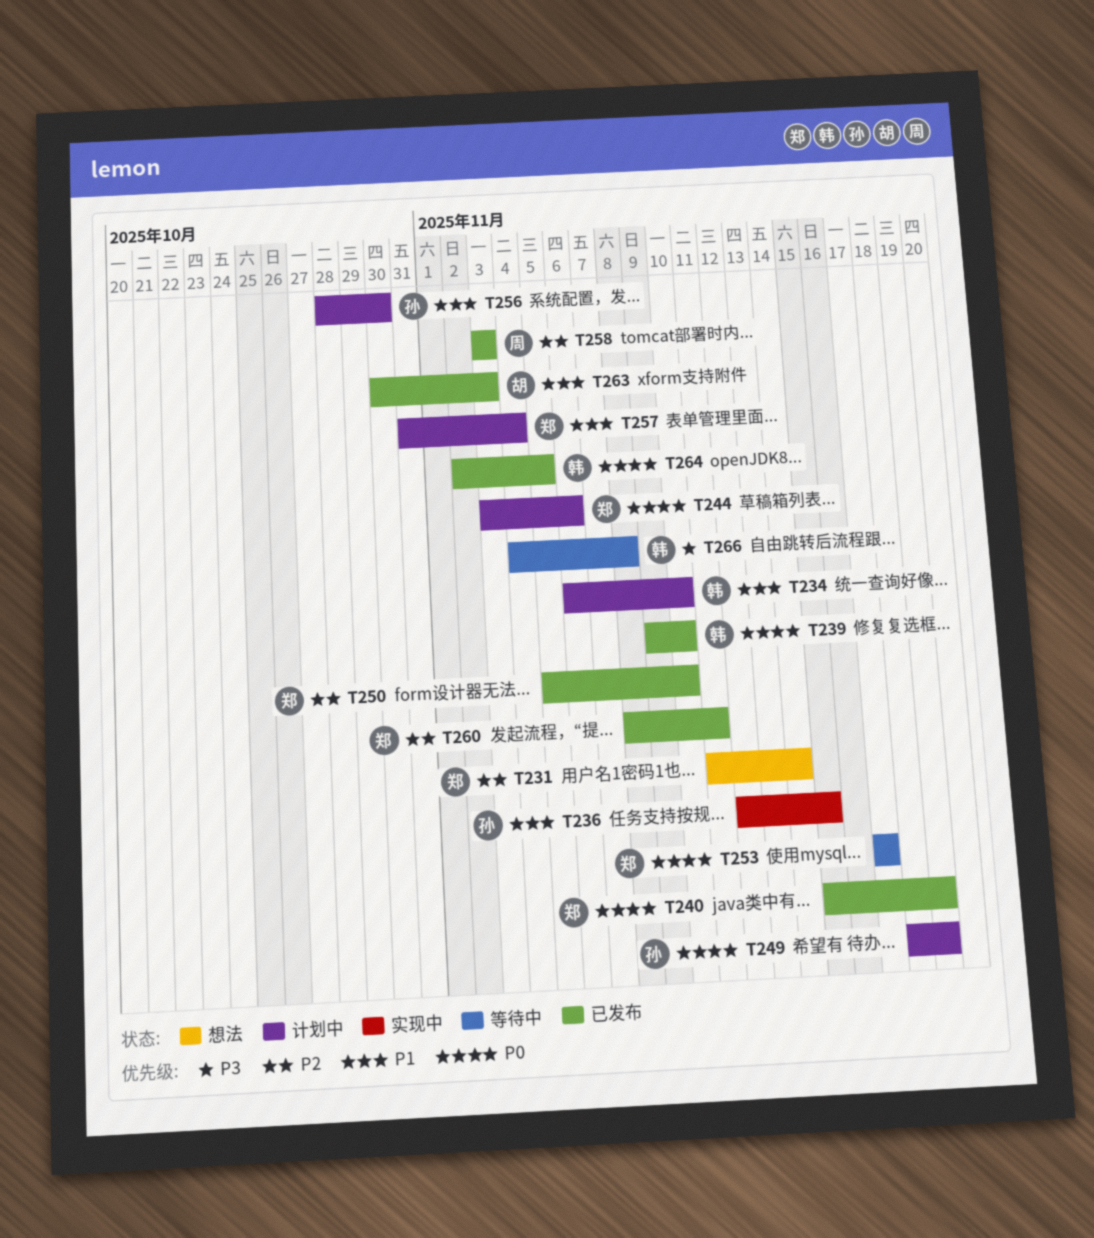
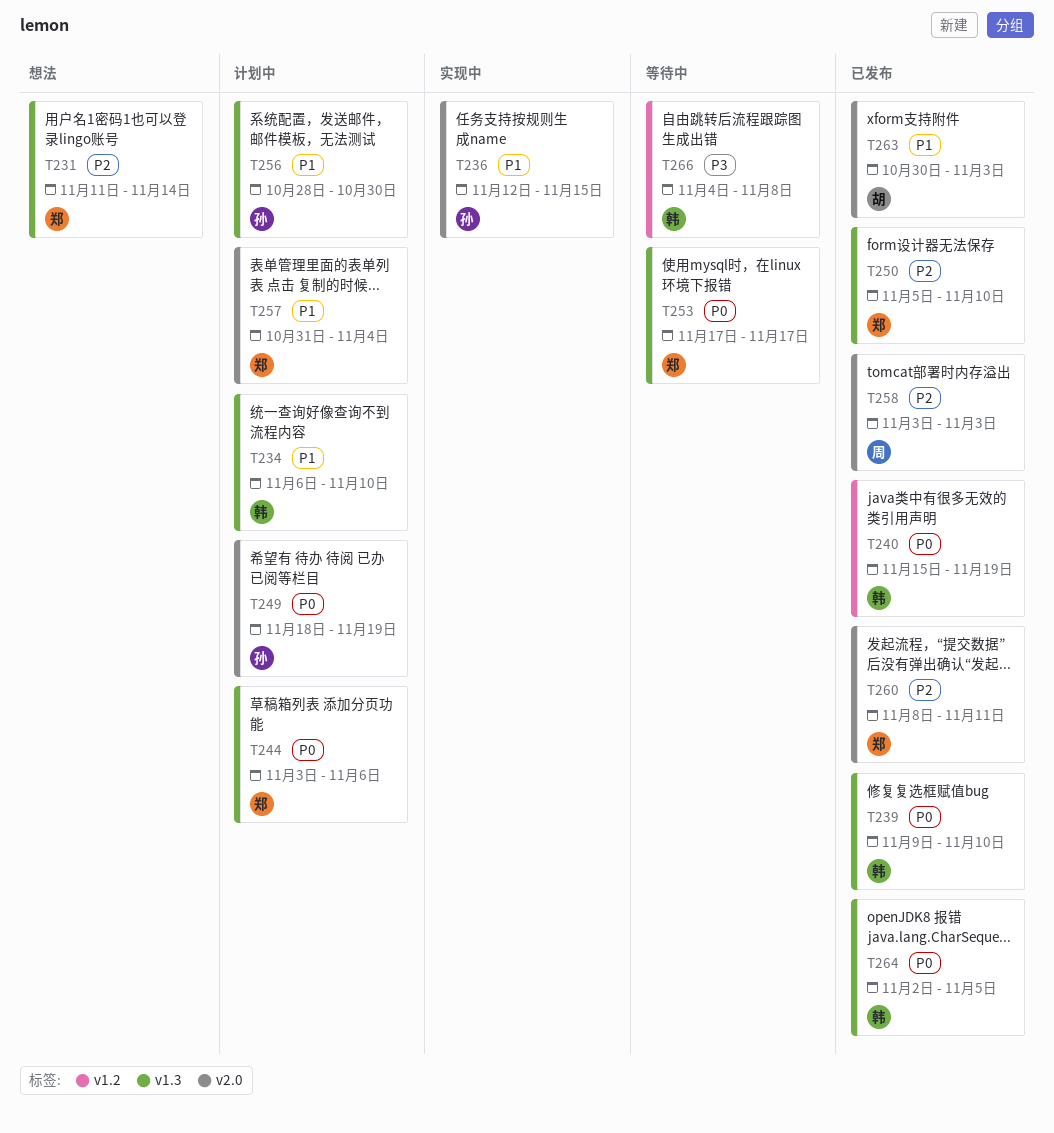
T240, owner: 郑 -> 韩

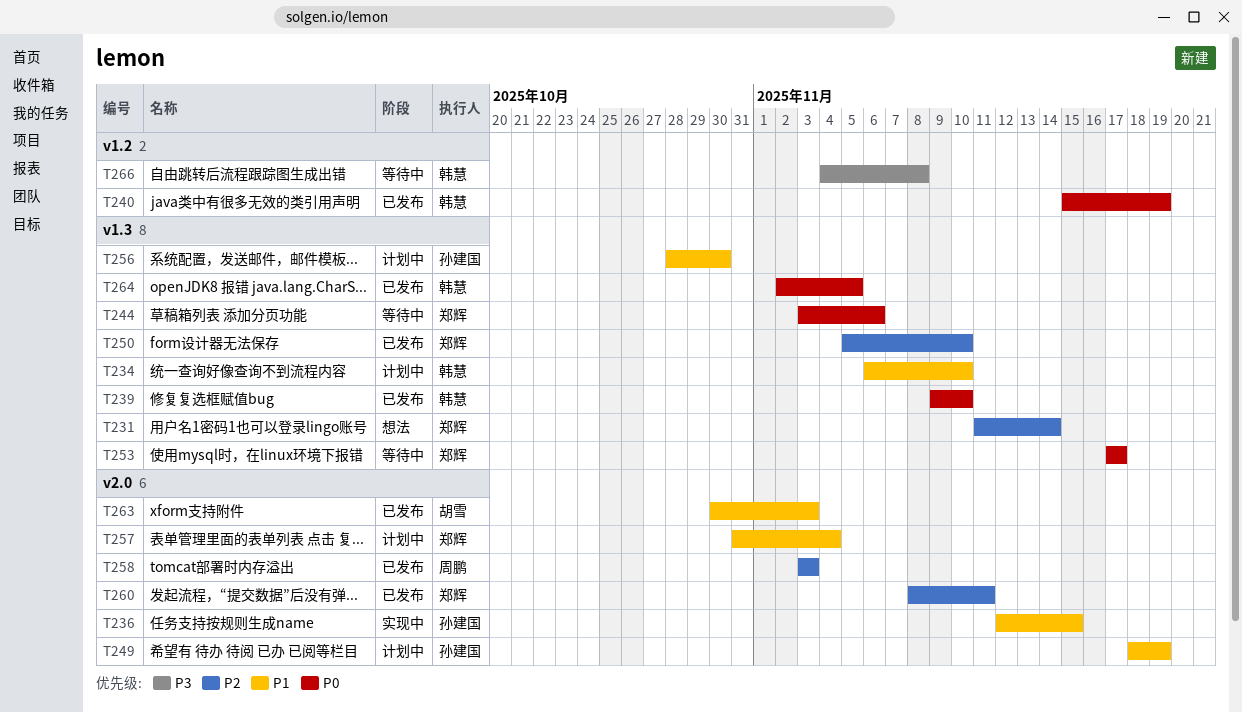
T244, status: 计划中 -> 等待中
T249, priority: P0 -> P1

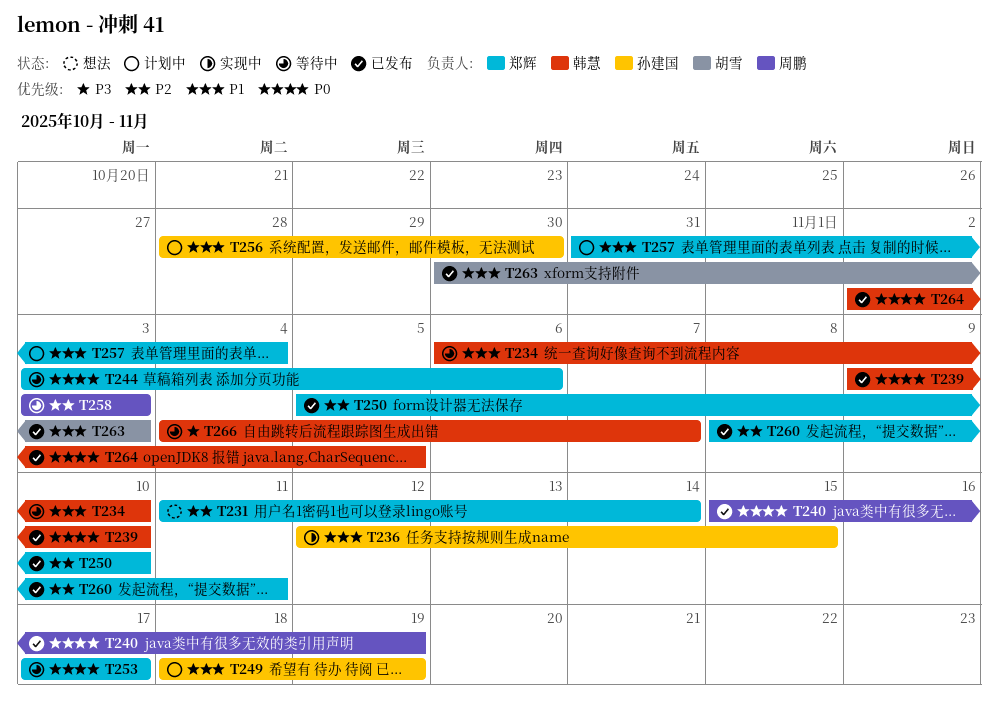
T234, status: 计划中 -> 等待中
T240, owner: 韩慧 -> 周鹏
T258, status: 已发布 -> 等待中
T266, due: Nov 8 -> Nov 7

